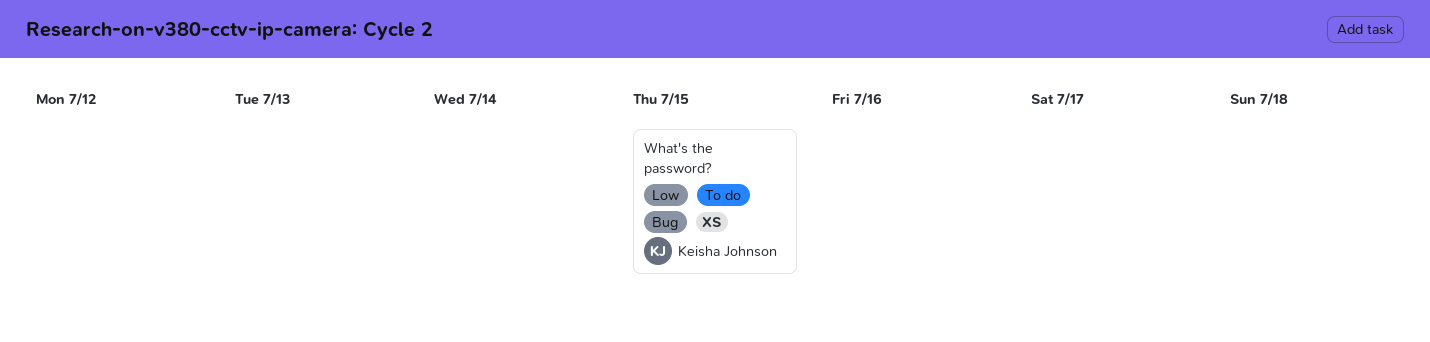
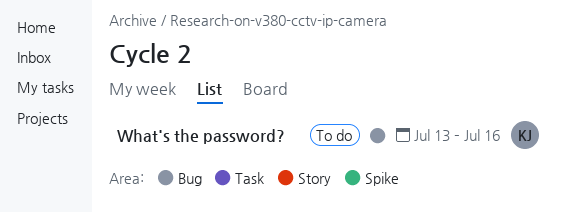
What's the password?, due: Jul 15 -> Jul 16

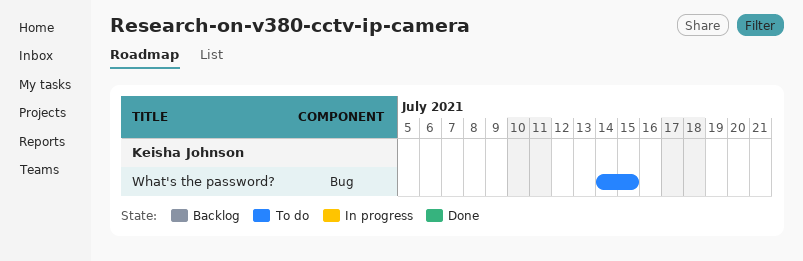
What's the password?, start: Jul 13 -> Jul 14
What's the password?, due: Jul 16 -> Jul 15

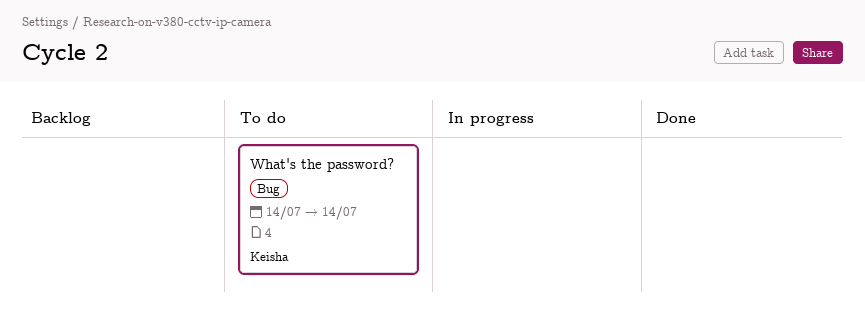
What's the password?, due: Jul 15 -> Jul 14

